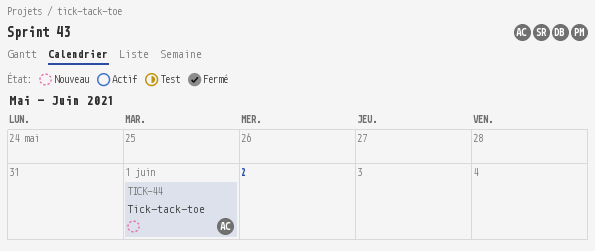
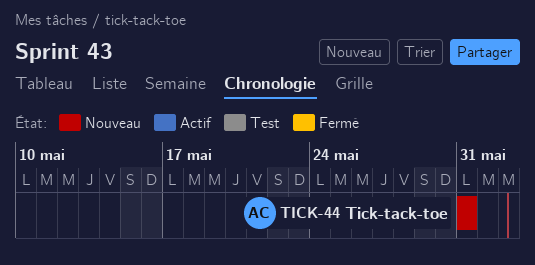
TICK-44, due: Jun 1 -> May 31

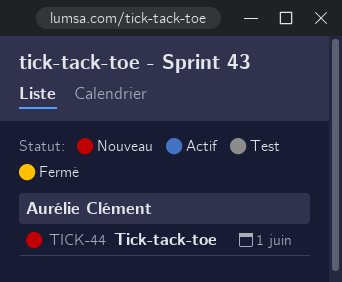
TICK-44, due: May 31 -> Jun 1

